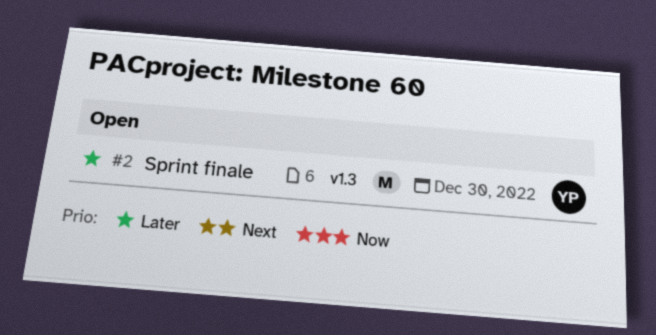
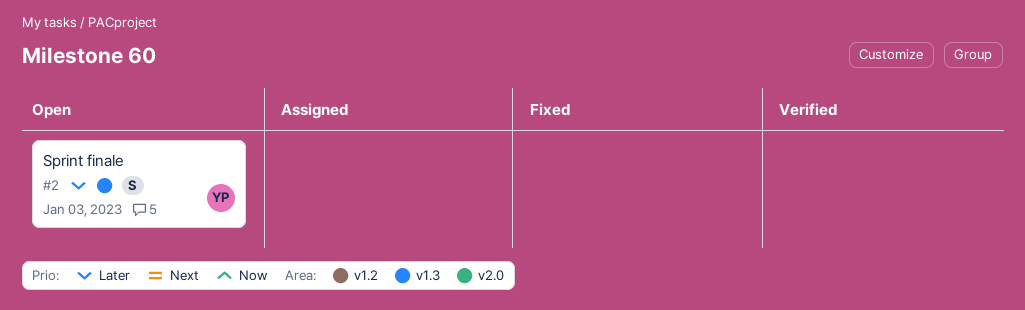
#2, estimate: M -> S
#2, due: Dec 30 -> Jan 3

